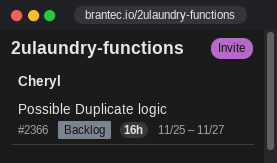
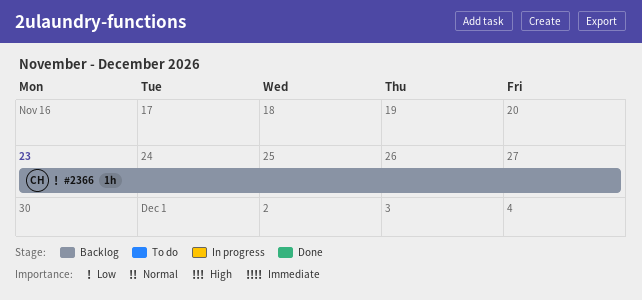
#2366, estimate: 16h -> 1h
#2366, start: Nov 25 -> Nov 23

